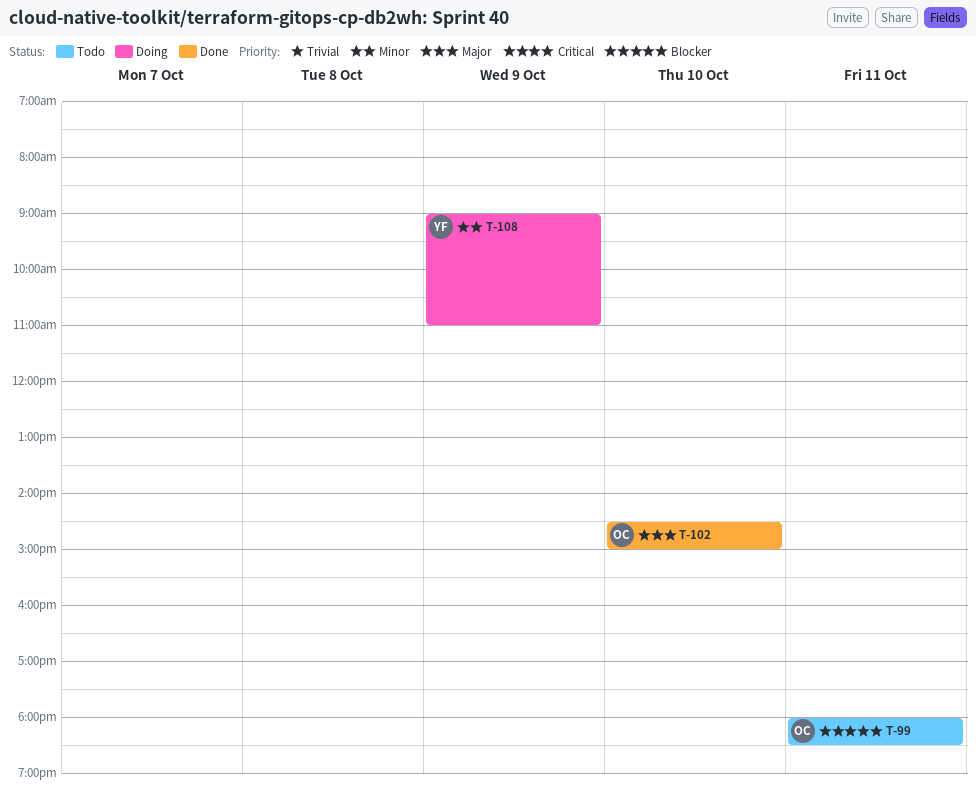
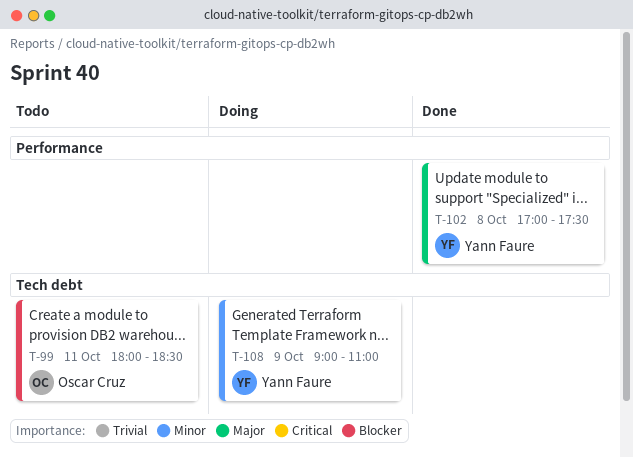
T-102, owner: Oscar Cruz -> Yann Faure
T-102, day: Oct 10 -> Oct 8
T-102, begins: 14:30 -> 17:00
T-102, ends: 15:00 -> 17:30

